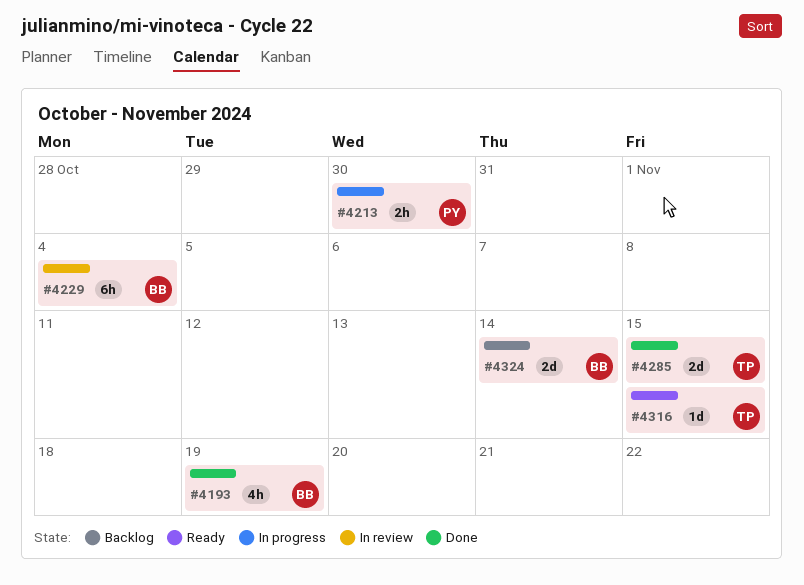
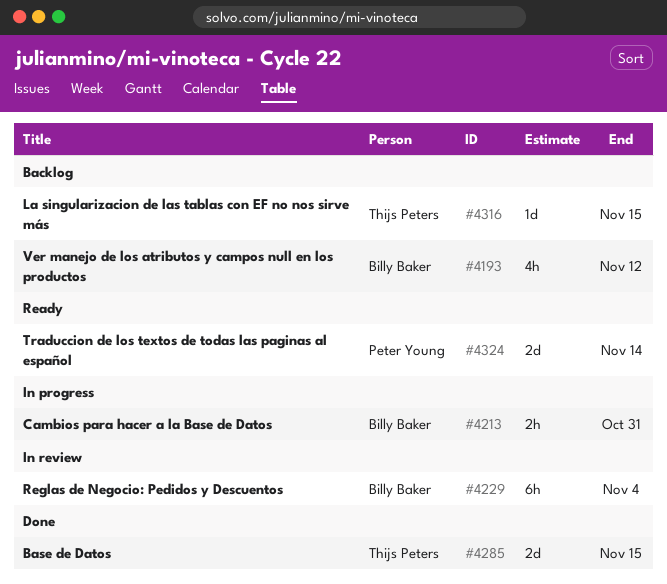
#4193, status: Done -> Backlog
#4193, due: Nov 19 -> Nov 12
#4213, owner: Peter Young -> Billy Baker
#4213, due: Oct 30 -> Oct 31
#4316, status: Ready -> Backlog
#4324, status: Backlog -> Ready
#4324, owner: Billy Baker -> Peter Young

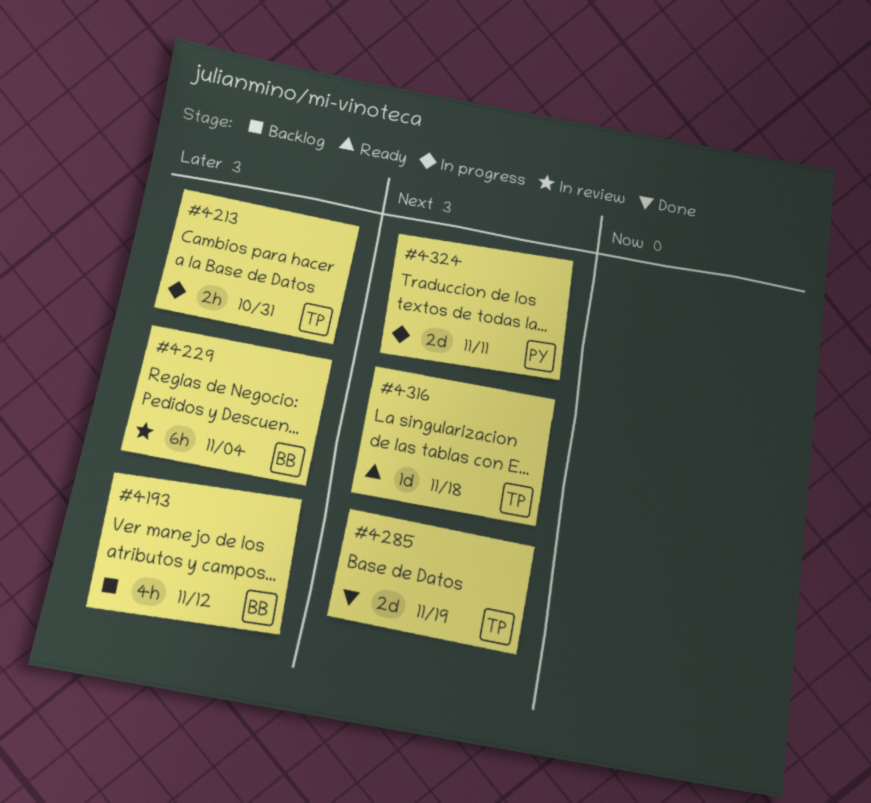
#4213, owner: Billy Baker -> Thijs Peters
#4285, due: Nov 15 -> Nov 19
#4316, status: Backlog -> Ready
#4316, due: Nov 15 -> Nov 18
#4324, status: Ready -> In progress
#4324, due: Nov 14 -> Nov 11

